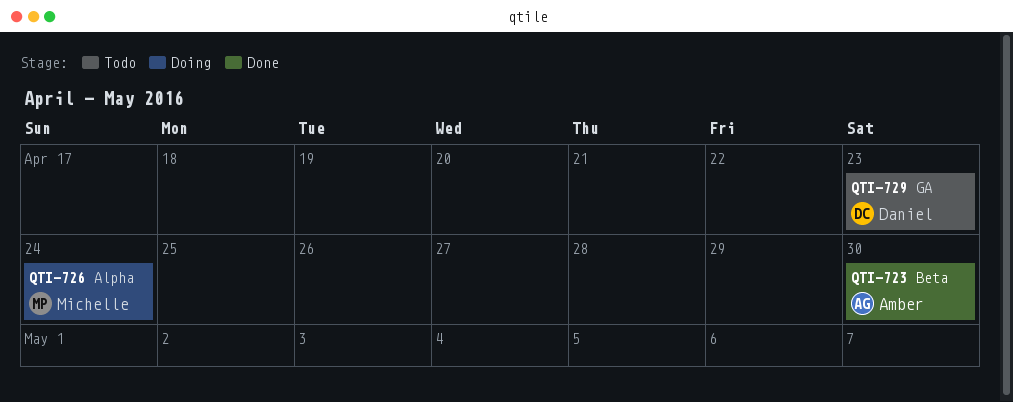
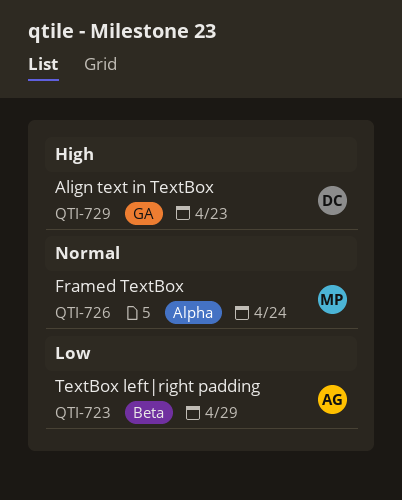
QTI-723, due: Apr 30 -> Apr 29

